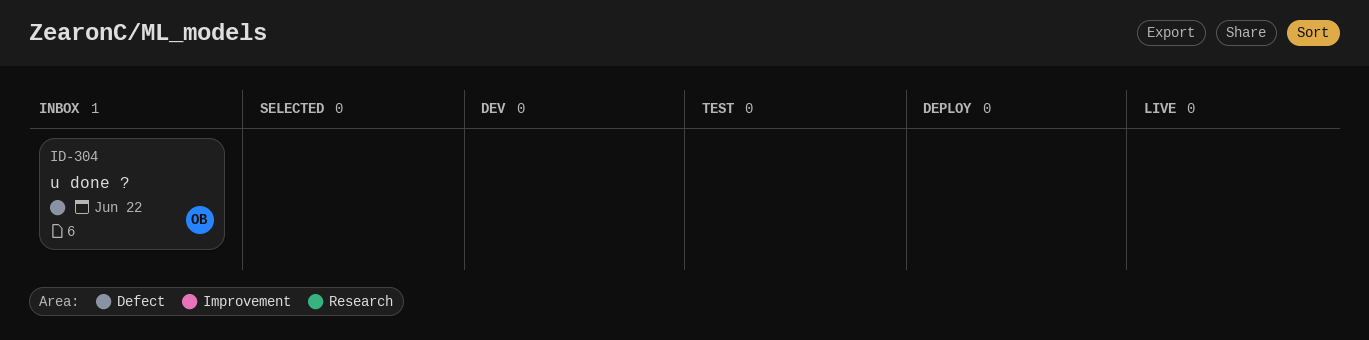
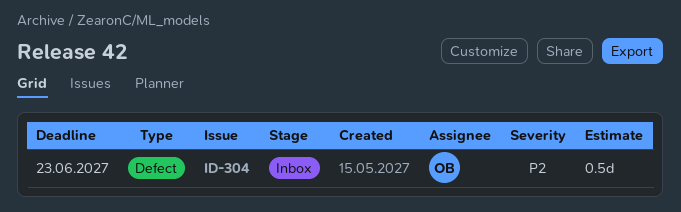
ID-304, due: Jun 22 -> Jun 23

